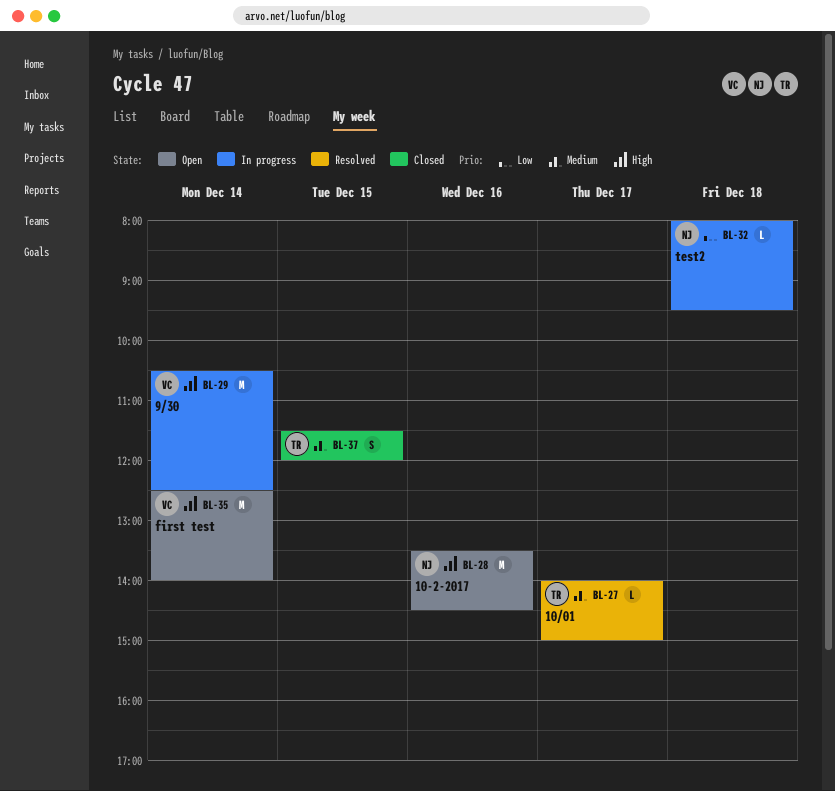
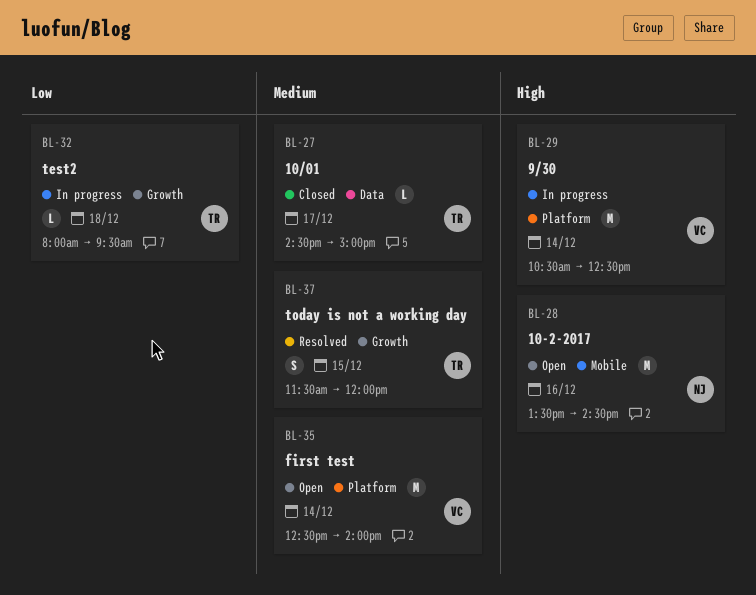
BL-27, status: Resolved -> Closed
BL-27, begins: 14:00 -> 14:30
BL-32, owner: NJ -> TR
BL-35, priority: High -> Medium
BL-37, status: Closed -> Resolved

